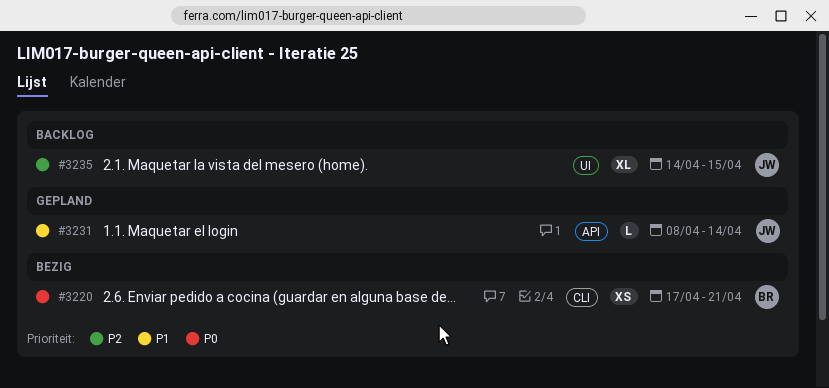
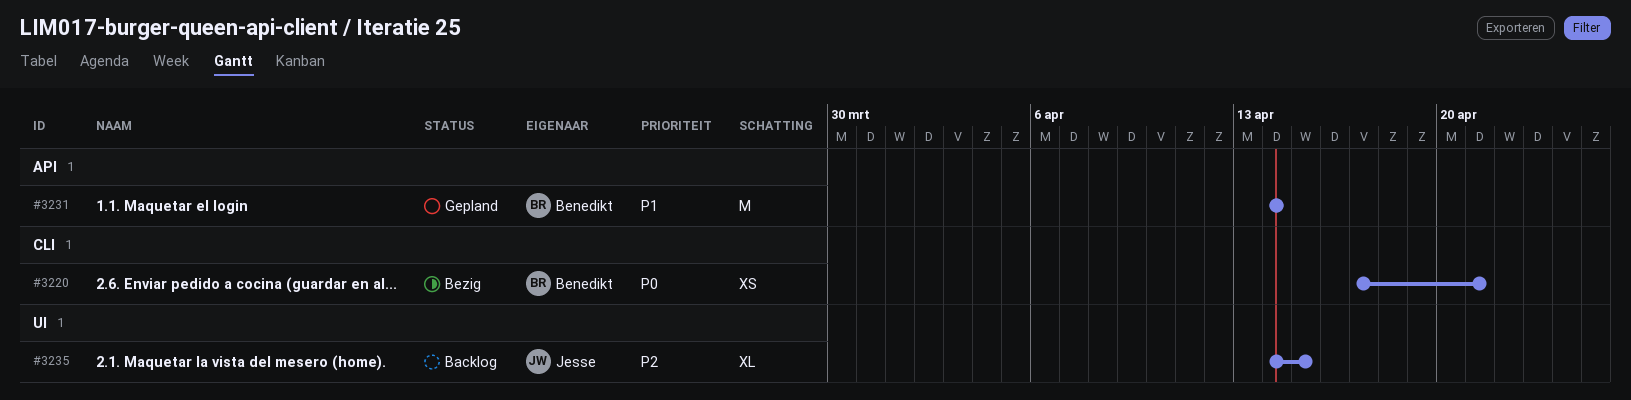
#3231, owner: Jesse -> Benedikt
#3231, estimate: L -> M
#3231, start: Apr 8 -> Apr 14

